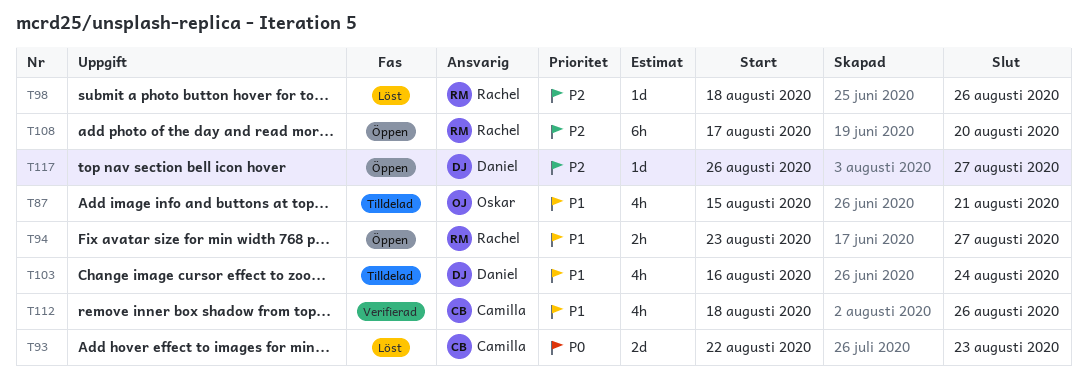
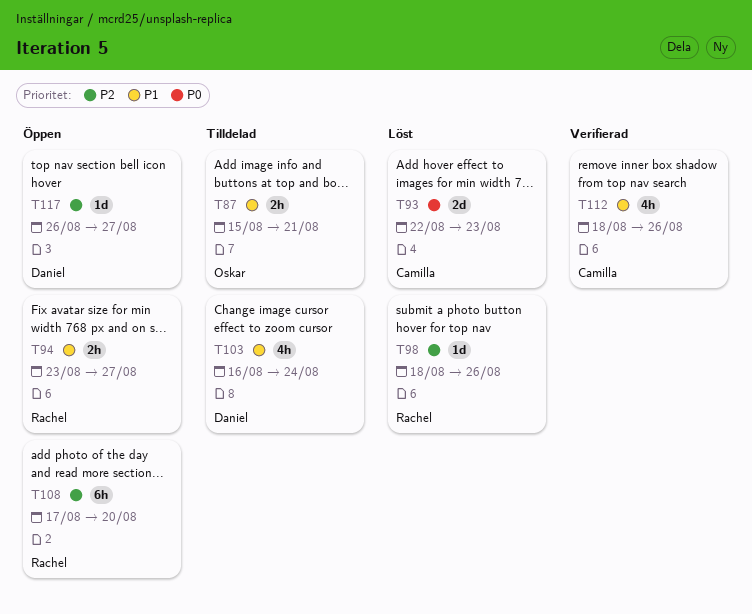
T87, estimate: 4h -> 2h

